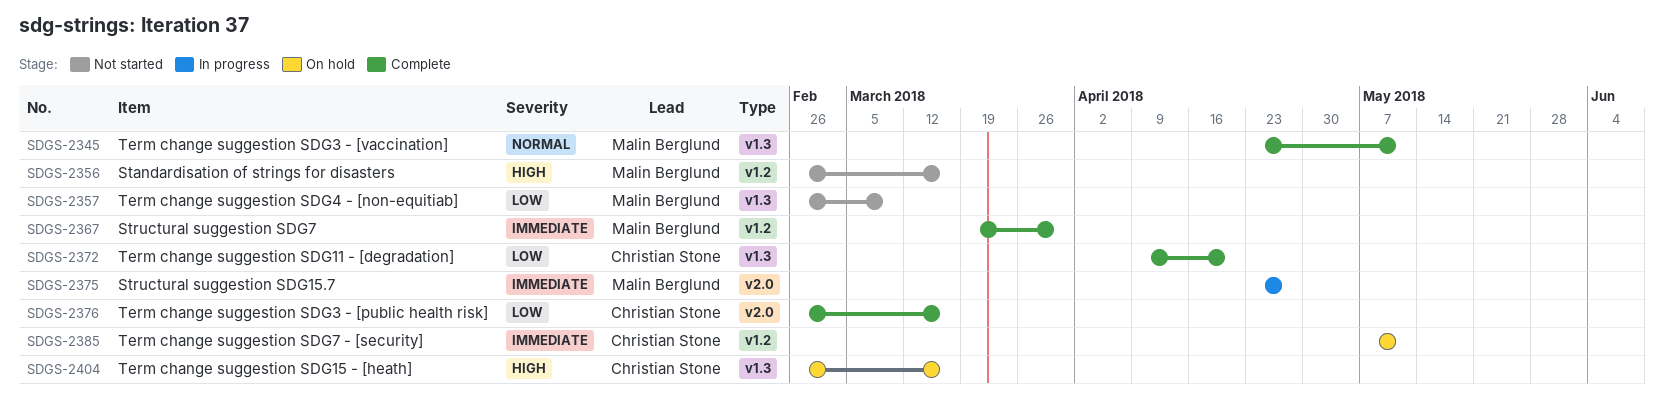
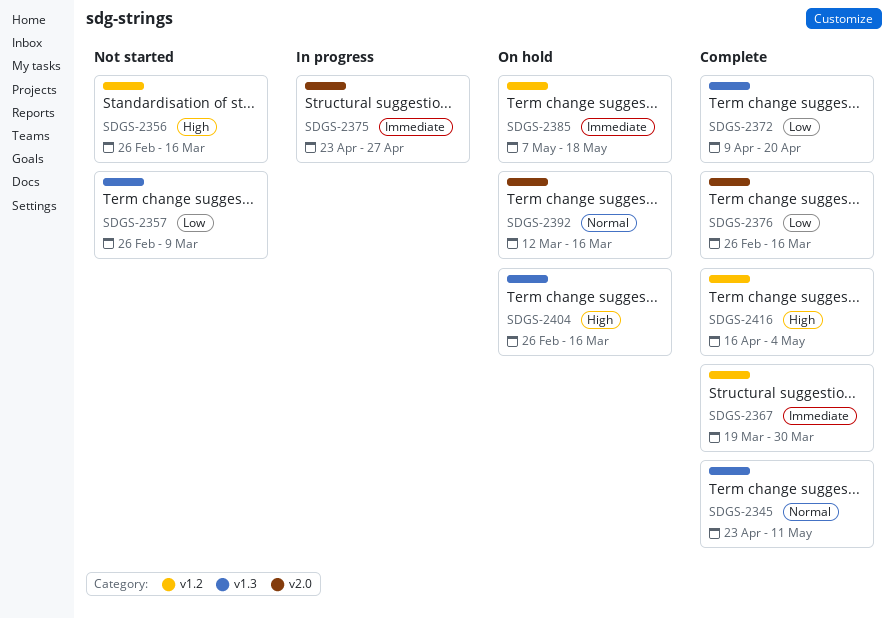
SDGS-2385, due: May 11 -> May 18
SDGS-2392: none -> present
SDGS-2416: none -> present

